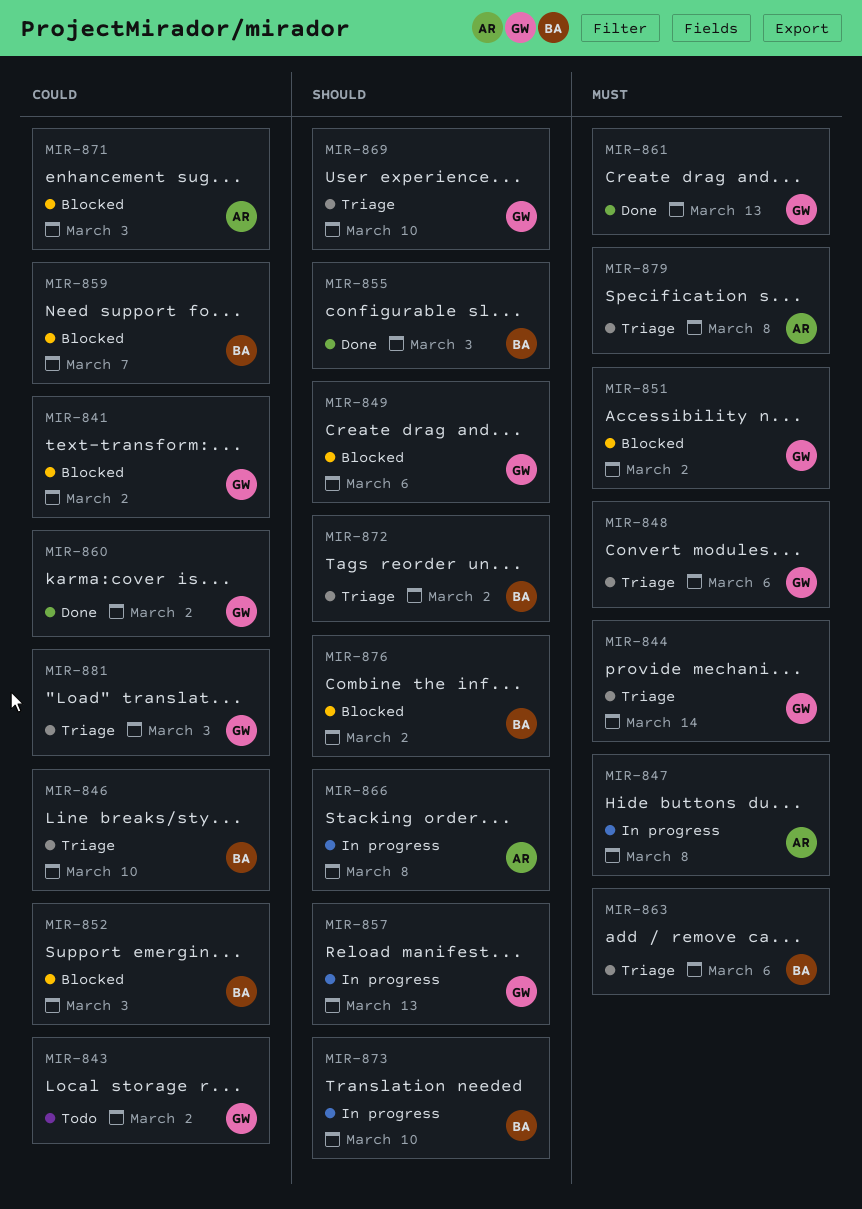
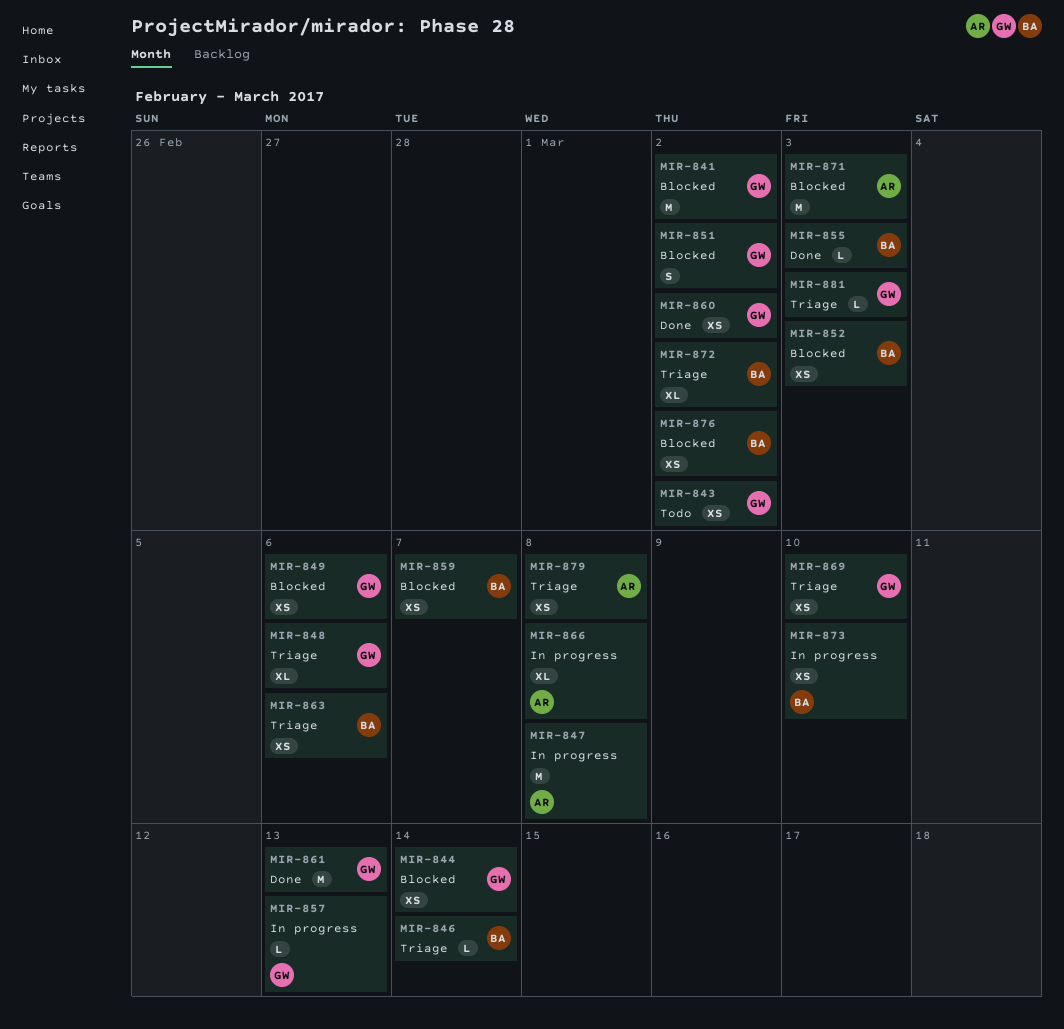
MIR-844, status: Triage -> Blocked
MIR-846, due: Mar 10 -> Mar 14

